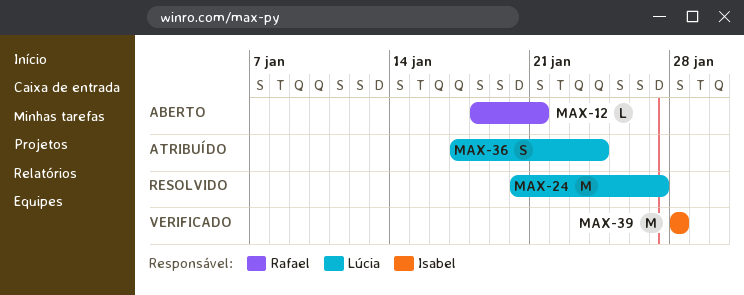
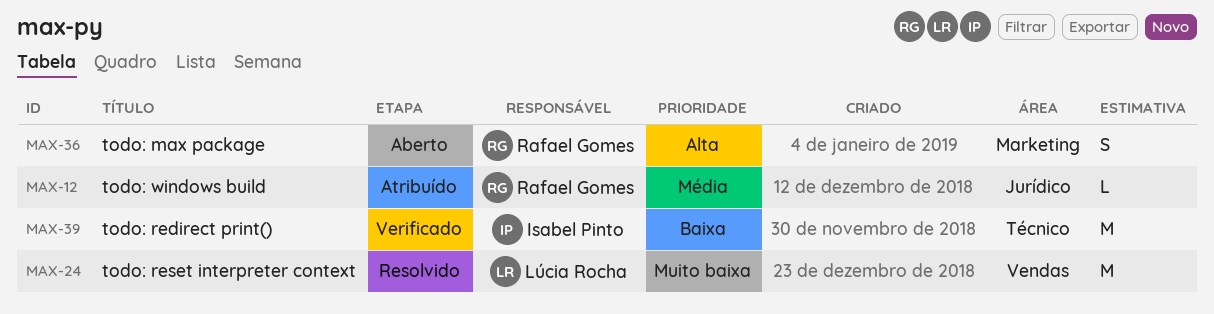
MAX-12, status: Aberto -> Atribuído
MAX-36, status: Atribuído -> Aberto
MAX-36, owner: Lúcia Rocha -> Rafael Gomes

